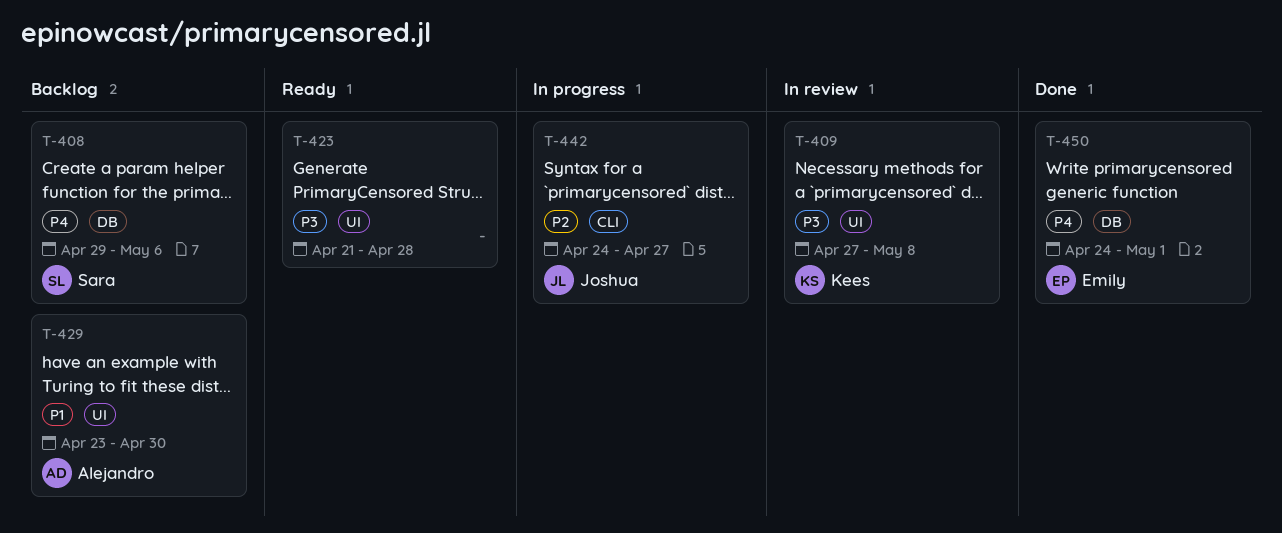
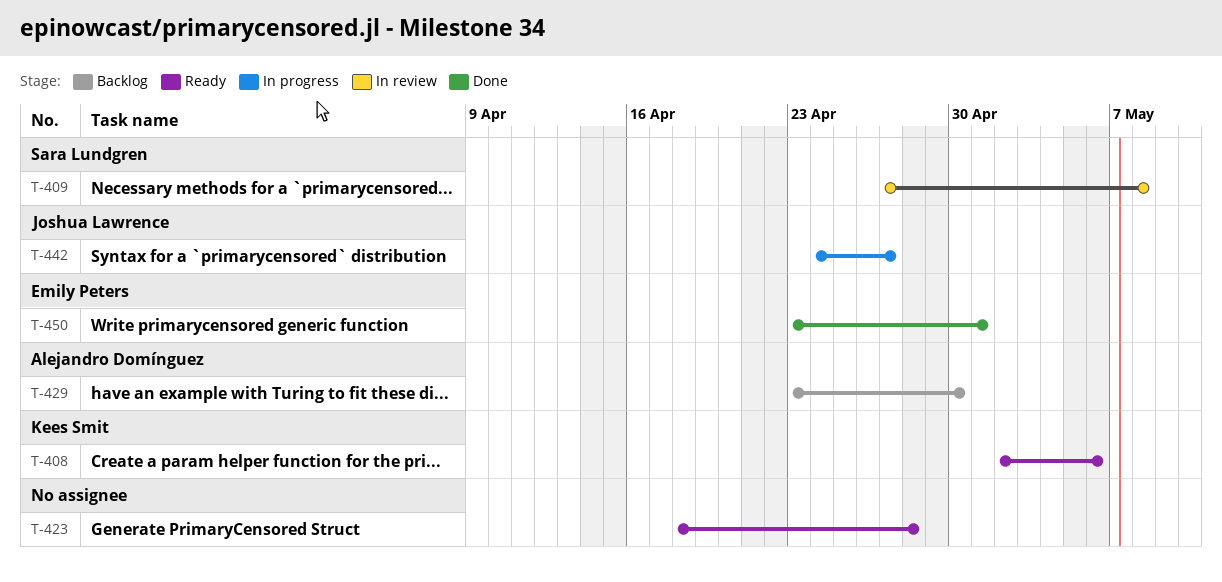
T-408, status: Backlog -> Ready
T-408, owner: Sara Lundgren -> Kees Smit
T-408, start: Apr 29 -> May 2
T-409, owner: Kees Smit -> Sara Lundgren
T-423, start: Apr 21 -> Apr 18
T-450, start: Apr 24 -> Apr 23

